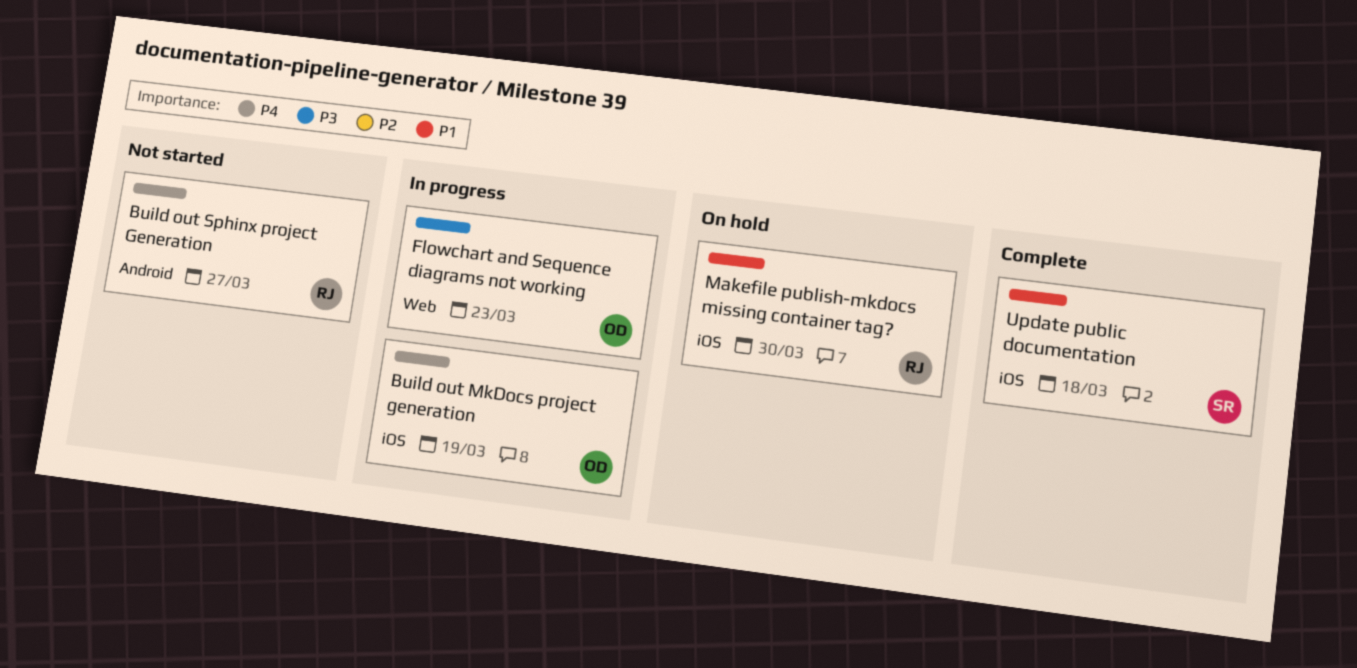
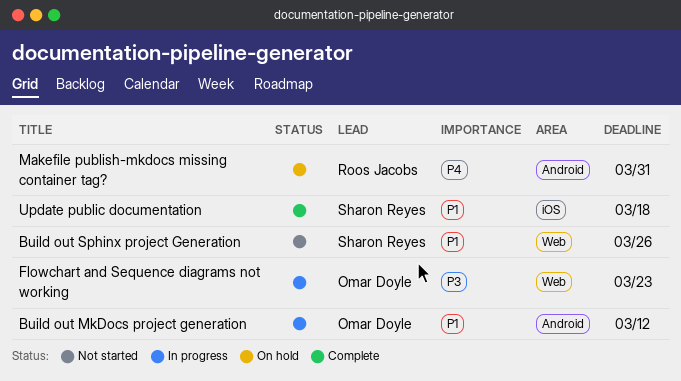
Build out MkDocs project generation, priority: P4 -> P1
Build out MkDocs project generation, label: iOS -> Android
Build out MkDocs project generation, due: Mar 19 -> Mar 12
Build out Sphinx project Generation, owner: Roos Jacobs -> Sharon Reyes
Build out Sphinx project Generation, priority: P4 -> P1
Build out Sphinx project Generation, label: Android -> Web
Build out Sphinx project Generation, due: Mar 27 -> Mar 26
Makefile publish-mkdocs missing container tag?, priority: P1 -> P4
Makefile publish-mkdocs missing container tag?, label: iOS -> Android
Makefile publish-mkdocs missing container tag?, due: Mar 30 -> Mar 31

